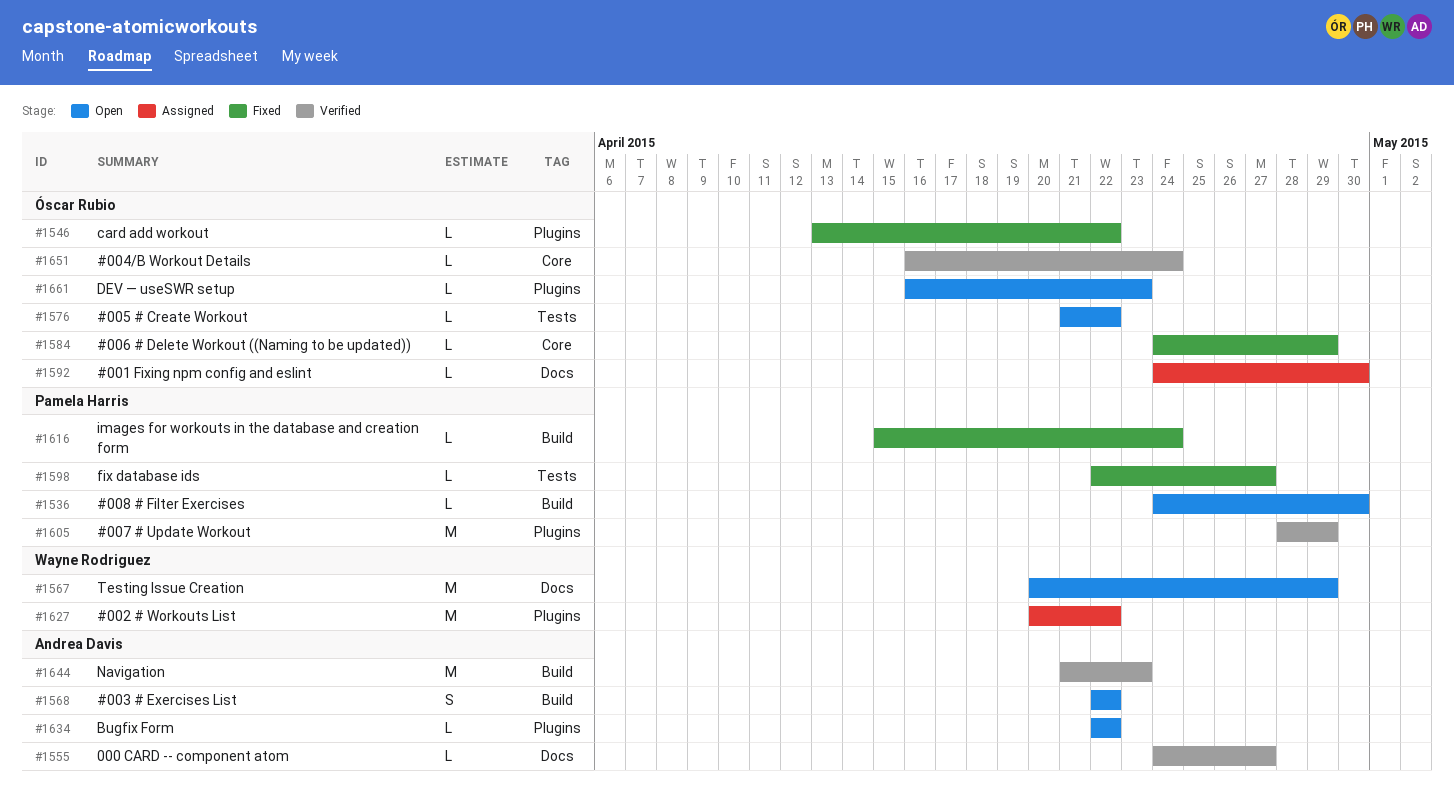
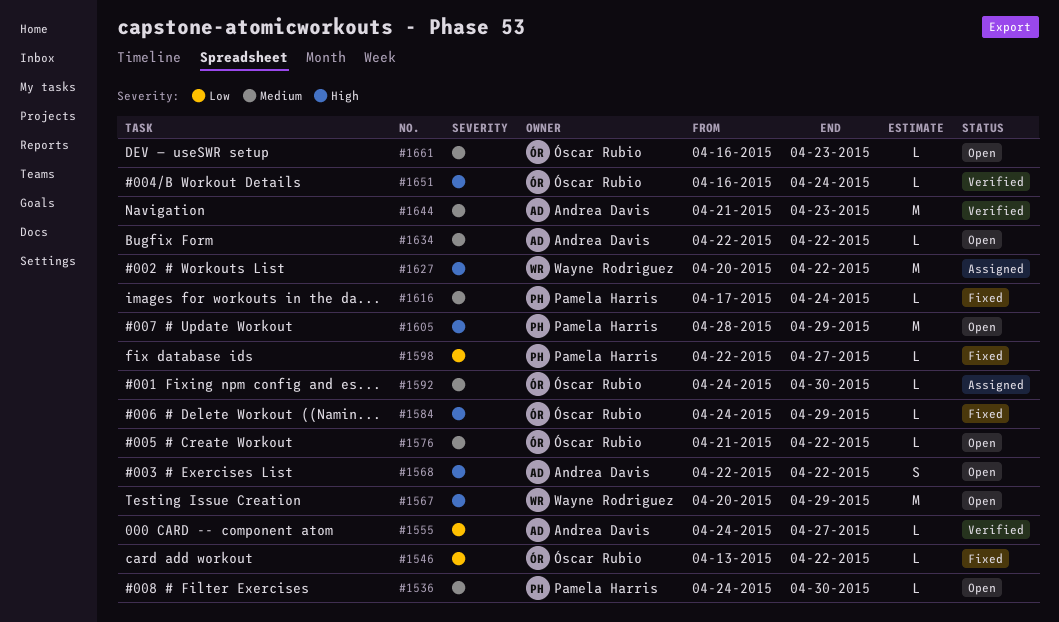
#1605, status: Verified -> Open
#1616, start: Apr 15 -> Apr 17

